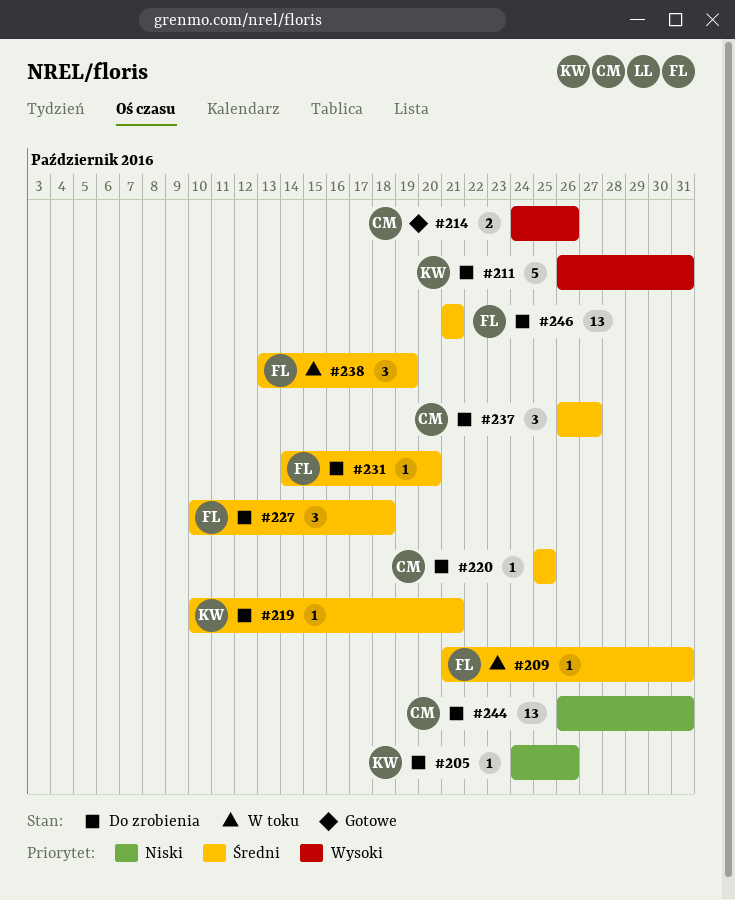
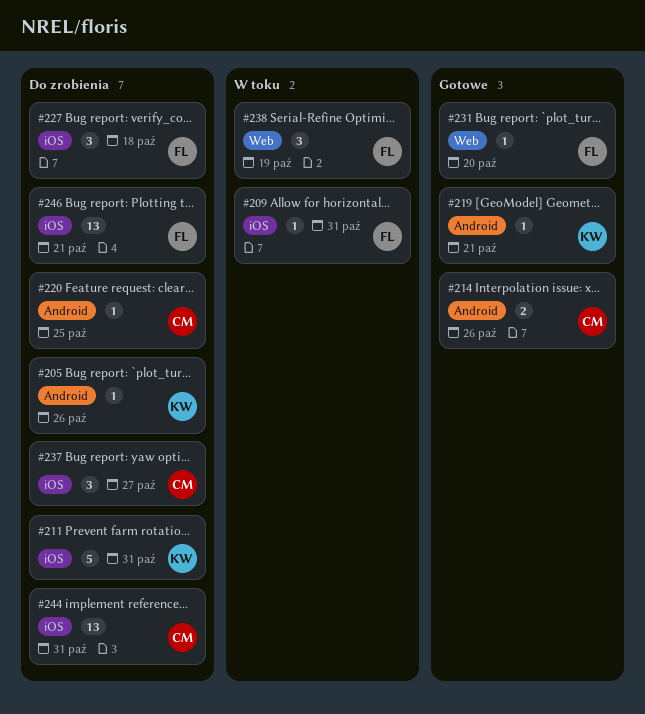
#219, status: Do zrobienia -> Gotowe
#231, status: Do zrobienia -> Gotowe

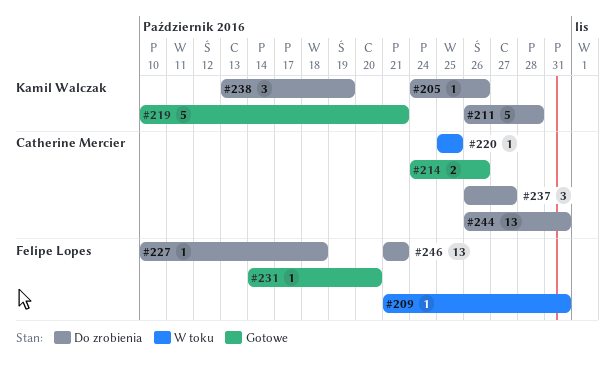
#211, due: Oct 31 -> Oct 28
#219, estimate: 1 -> 5
#220, status: Do zrobienia -> W toku
#227, estimate: 3 -> 1
#238, status: W toku -> Do zrobienia
#238, owner: Felipe Lopes -> Kamil Walczak

